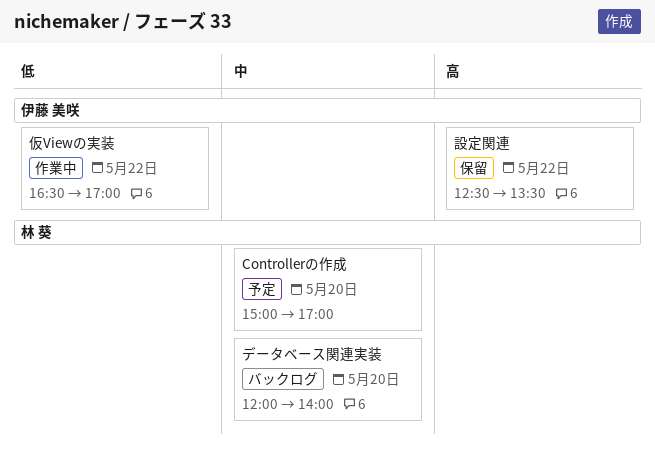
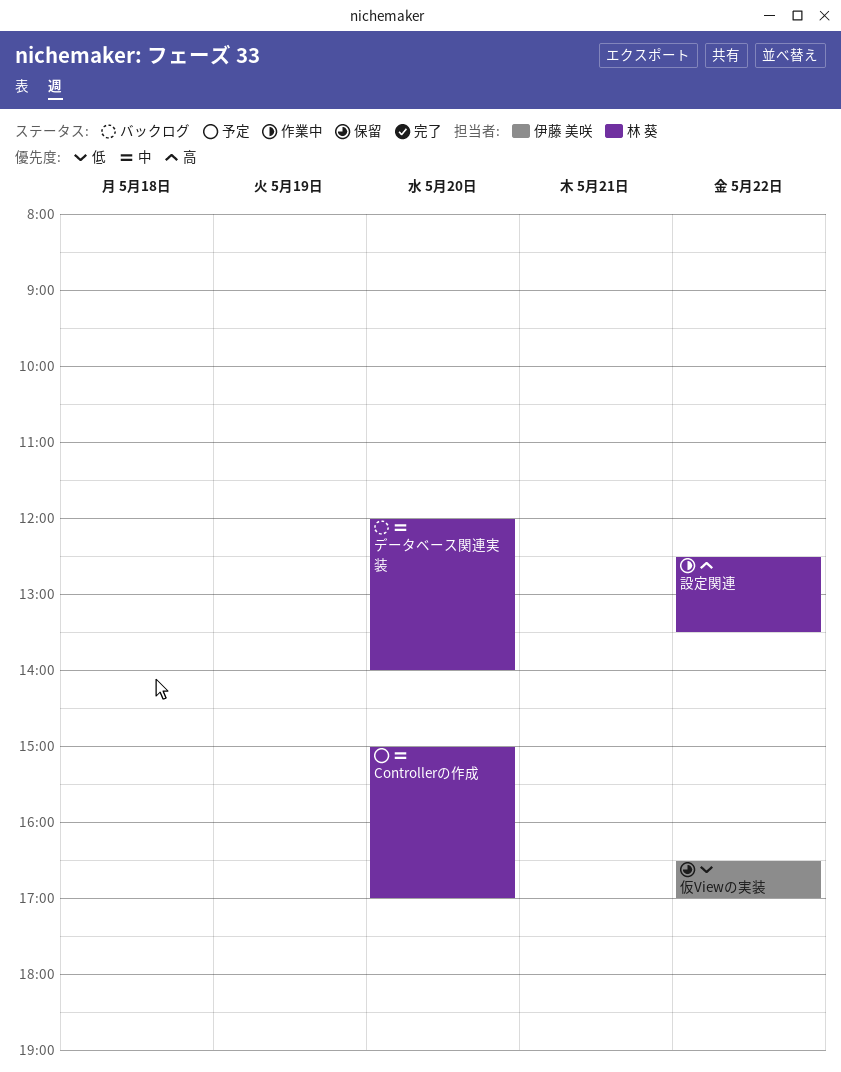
仮Viewの実装, status: 作業中 -> 保留
設定関連, status: 保留 -> 作業中
設定関連, owner: 伊藤 美咲 -> 林 葵

